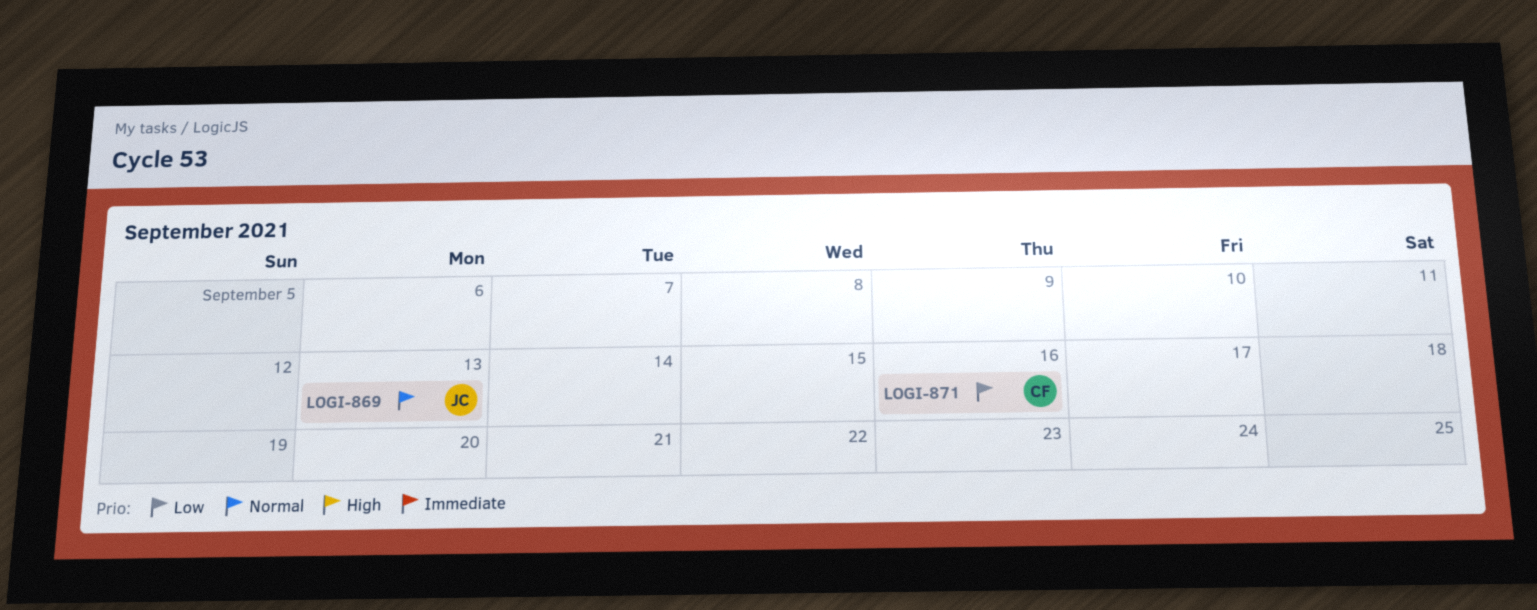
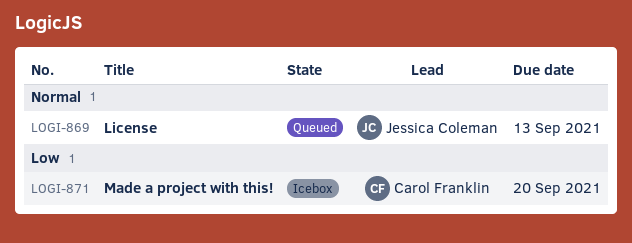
LOGI-871, due: Sep 16 -> Sep 20

